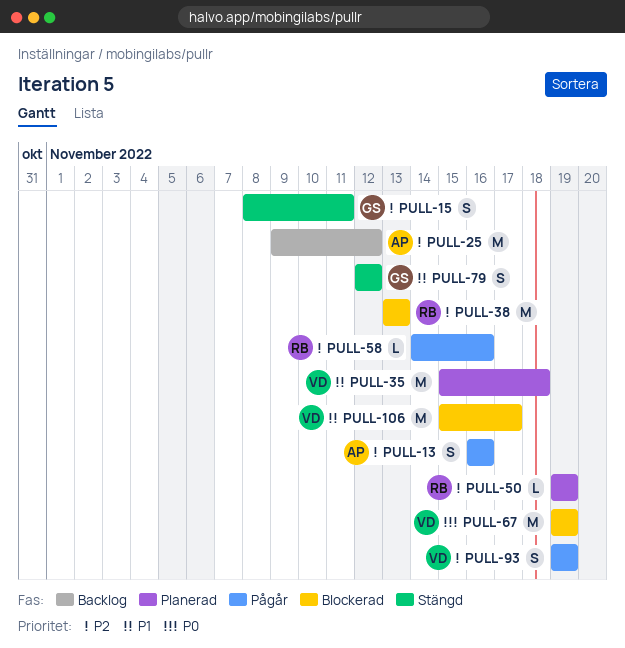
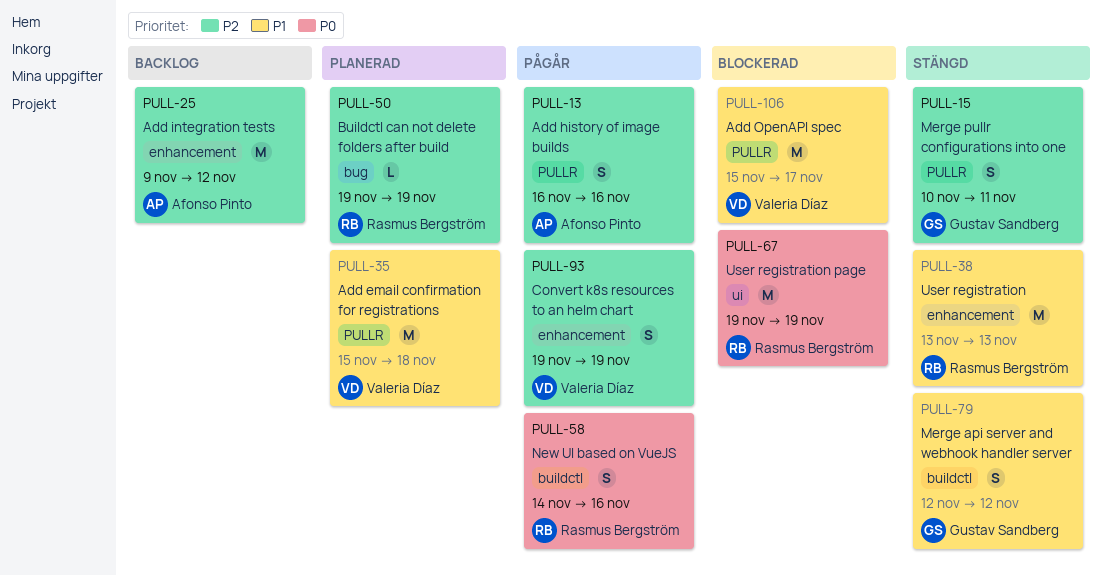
PULL-15, start: Nov 8 -> Nov 10
PULL-38, status: Blockerad -> Stängd
PULL-38, priority: P2 -> P1
PULL-58, priority: P2 -> P0
PULL-58, estimate: L -> S
PULL-67, owner: Valeria Díaz -> Rasmus Bergström

